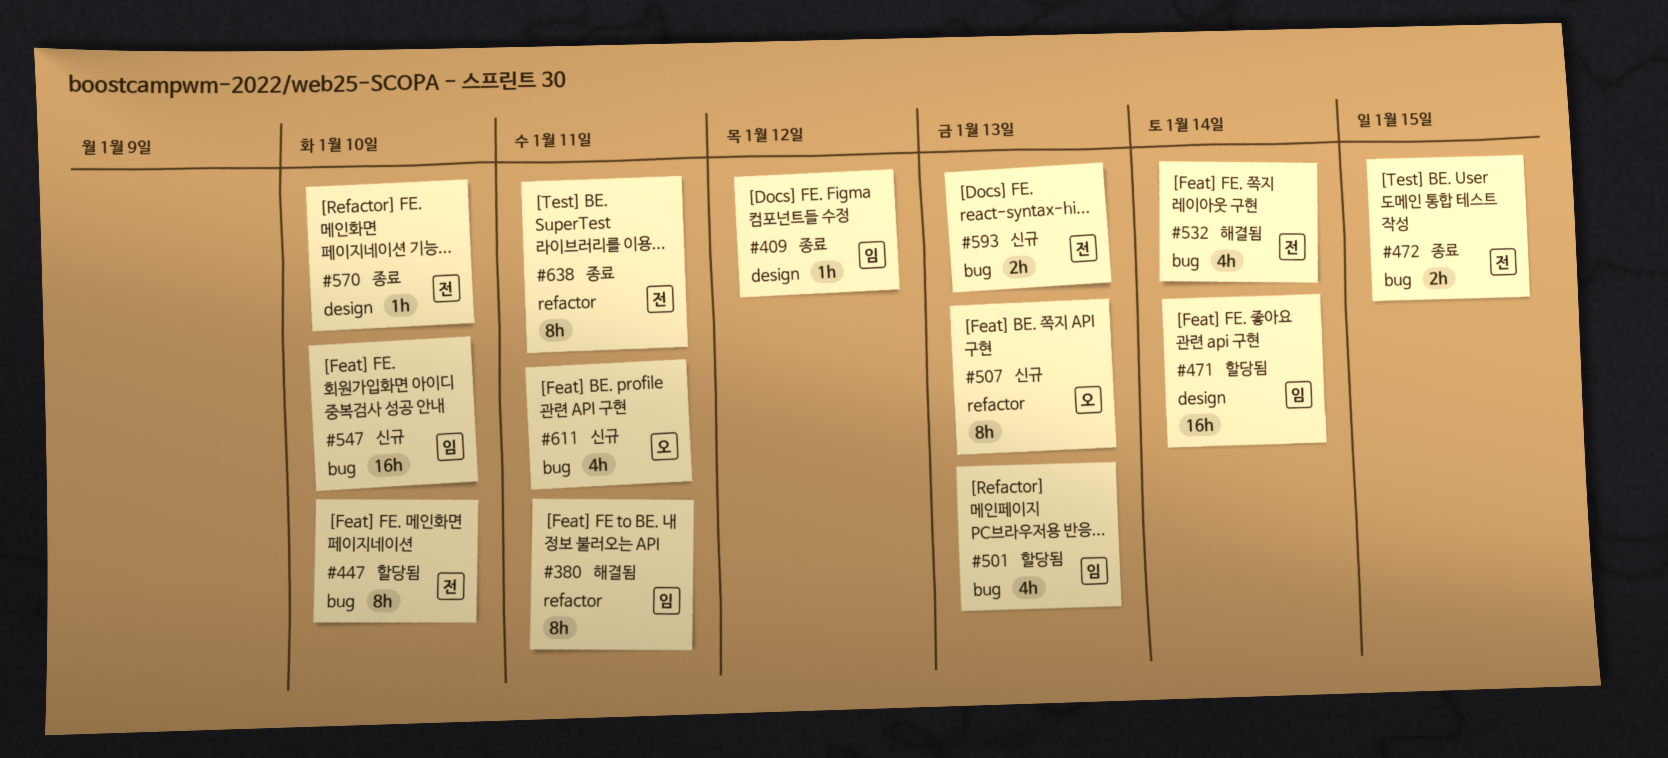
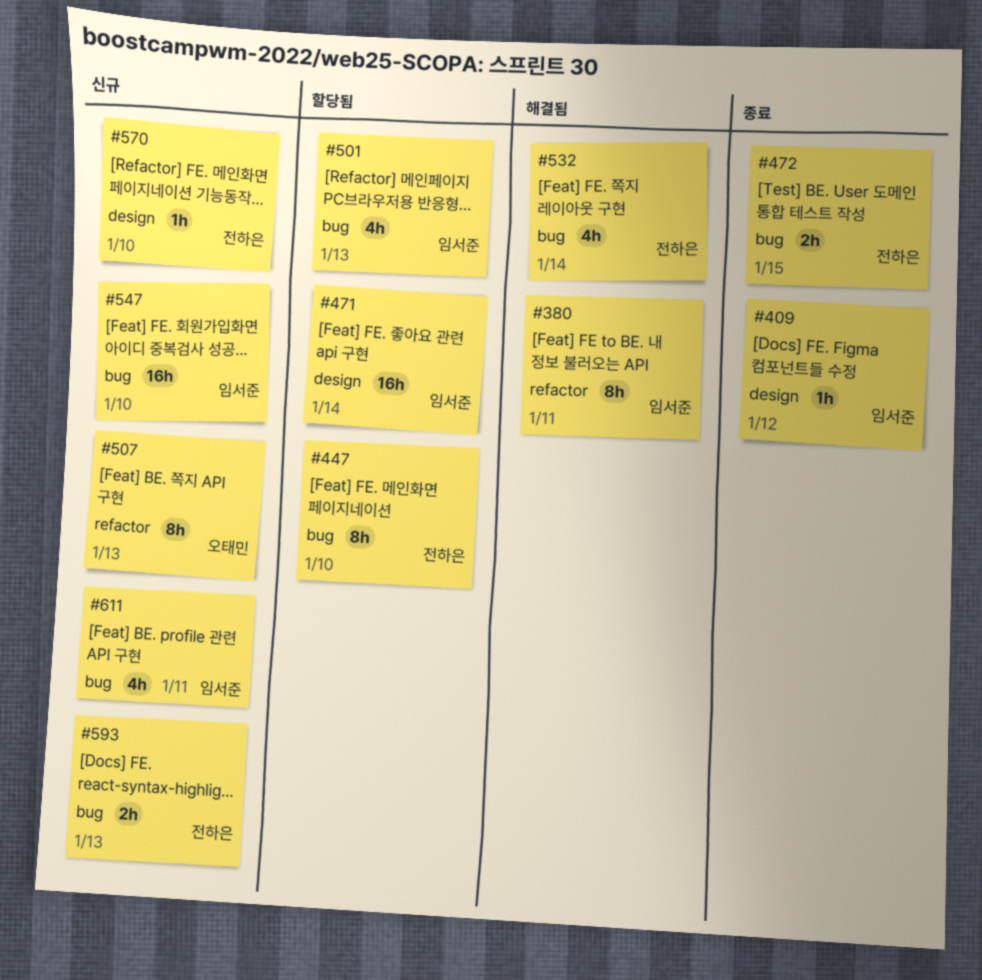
#570, status: 종료 -> 신규
#611, owner: 오태민 -> 임서준
#638: present -> none

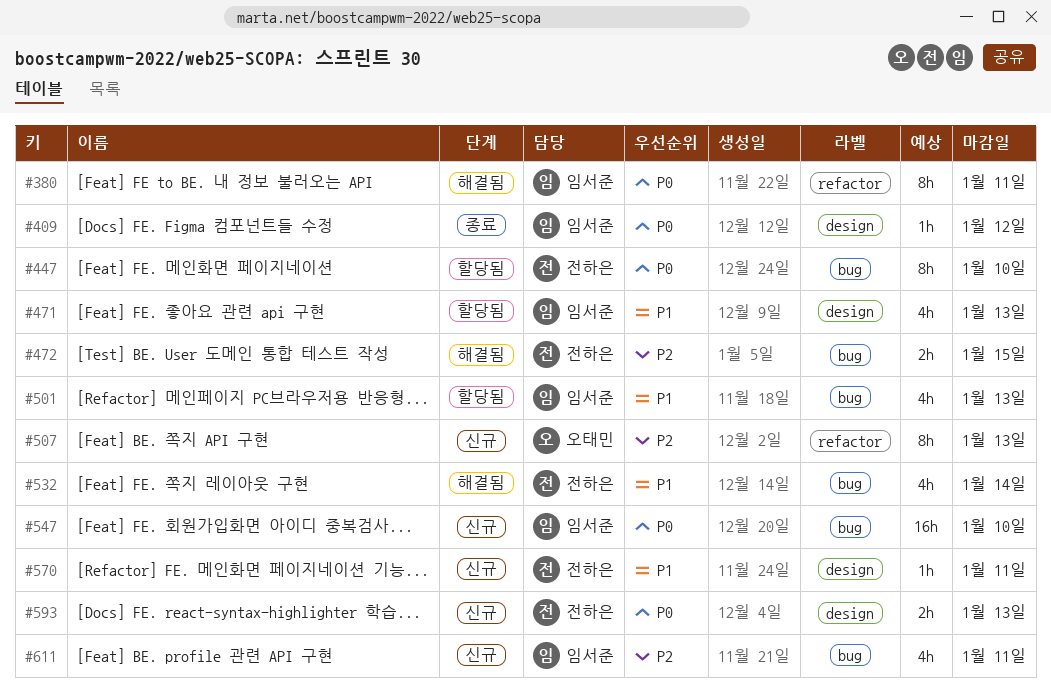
#471, estimate: 16h -> 4h
#471, due: Jan 14 -> Jan 13
#472, status: 종료 -> 해결됨
#570, due: Jan 10 -> Jan 11
#593, label: bug -> design

